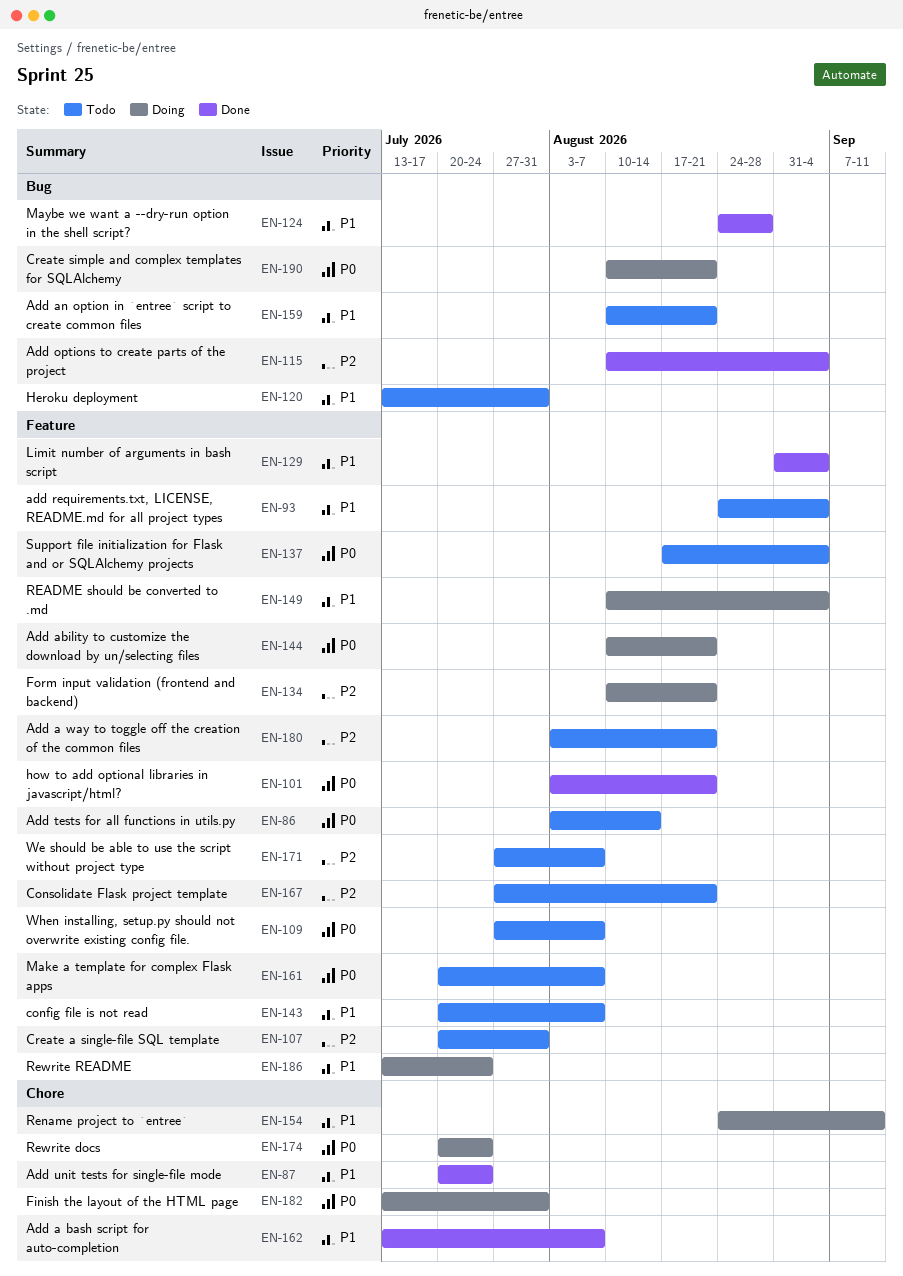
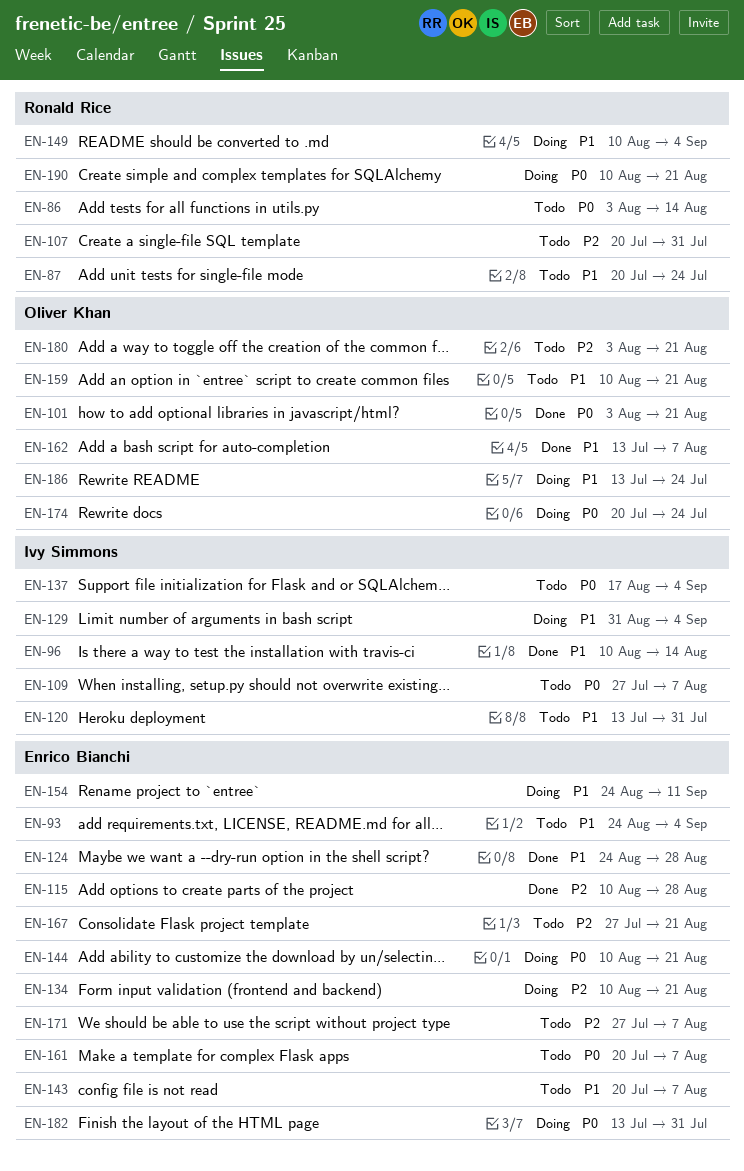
EN-87, status: Done -> Todo
EN-96: none -> present
EN-115, due: Sep 4 -> Aug 28
EN-129, status: Done -> Doing

